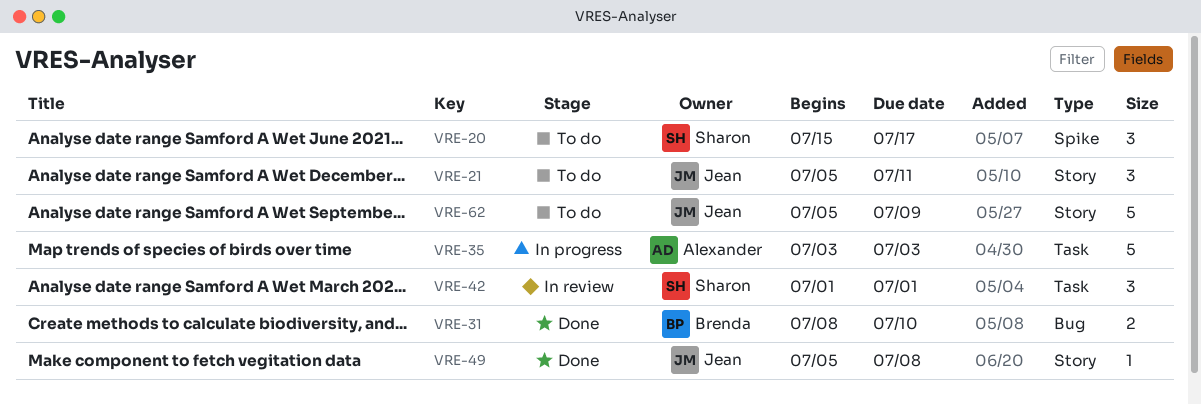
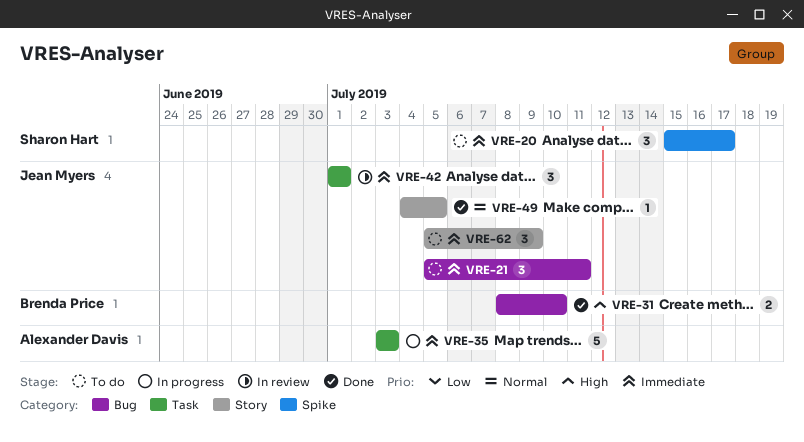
VRE-21, label: Story -> Bug
VRE-42, owner: Sharon Hart -> Jean Myers
VRE-49, start: Jul 5 -> Jul 4
VRE-49, due: Jul 8 -> Jul 5
VRE-62, estimate: 5 -> 3

